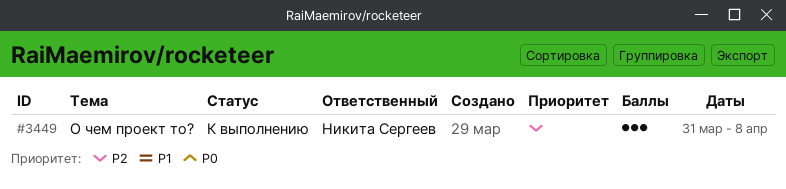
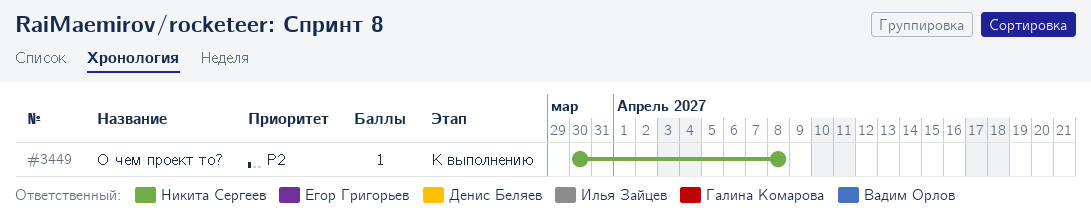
#3449, estimate: 3 -> 1
#3449, start: Mar 31 -> Mar 30

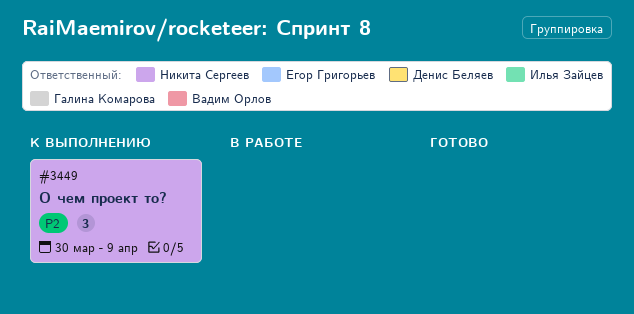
#3449, estimate: 1 -> 3
#3449, due: Apr 8 -> Apr 9

